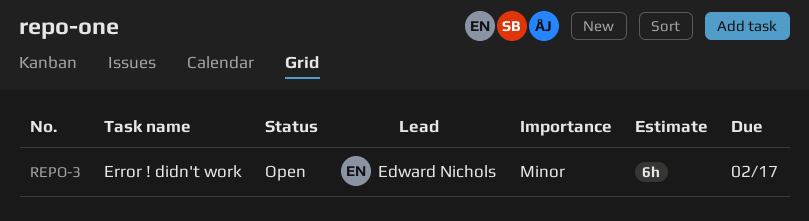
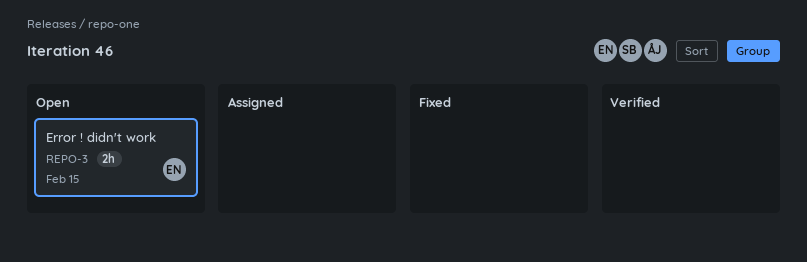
REPO-3, estimate: 6h -> 2h
REPO-3, due: Feb 17 -> Feb 15

